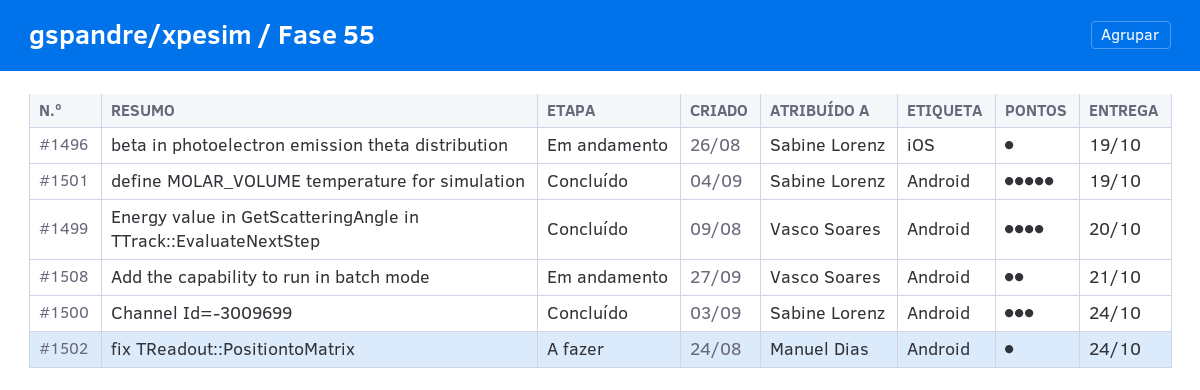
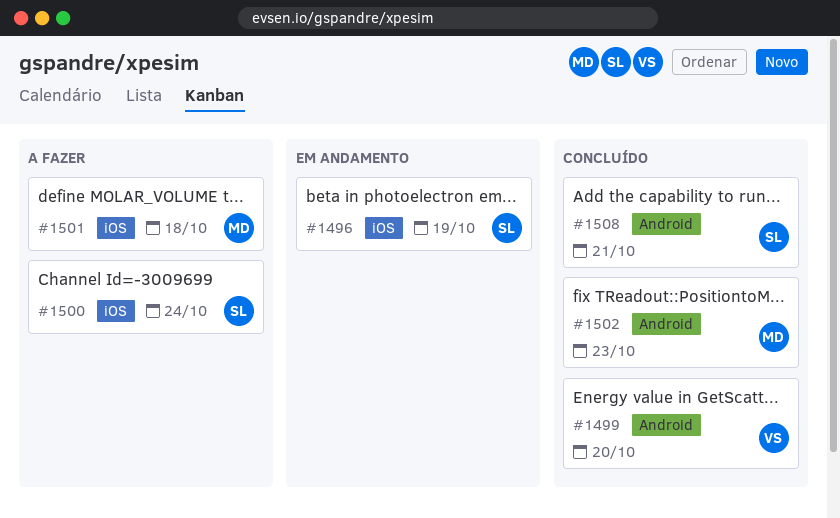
#1500, status: Concluído -> A fazer
#1500, label: Android -> iOS
#1501, status: Concluído -> A fazer
#1501, owner: Sabine Lorenz -> Manuel Dias
#1501, label: Android -> iOS
#1501, due: Oct 19 -> Oct 18
#1502, status: A fazer -> Concluído
#1502, due: Oct 24 -> Oct 23
#1508, status: Em andamento -> Concluído
#1508, owner: Vasco Soares -> Sabine Lorenz

